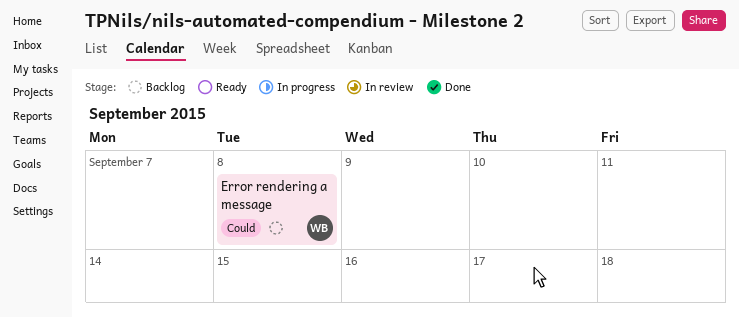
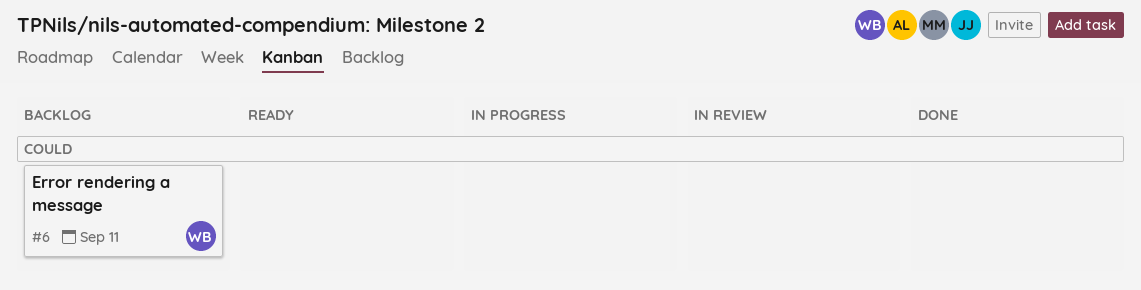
Error rendering a message, due: Sep 8 -> Sep 11

